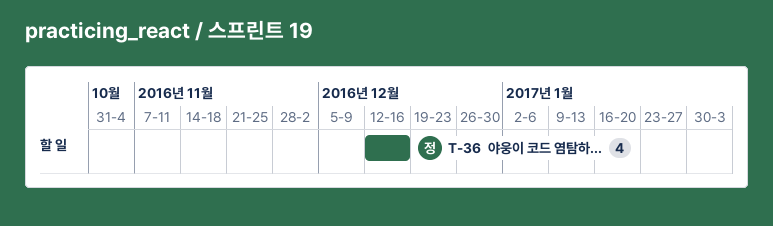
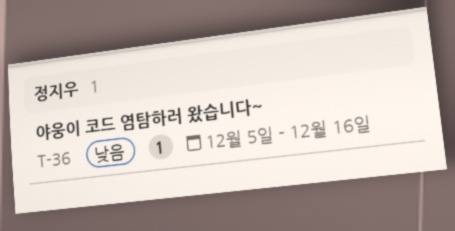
T-36, estimate: 4 -> 1
T-36, start: Dec 12 -> Dec 5

